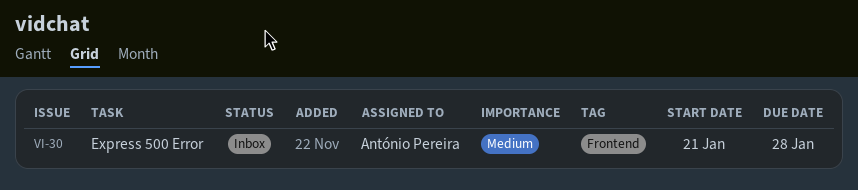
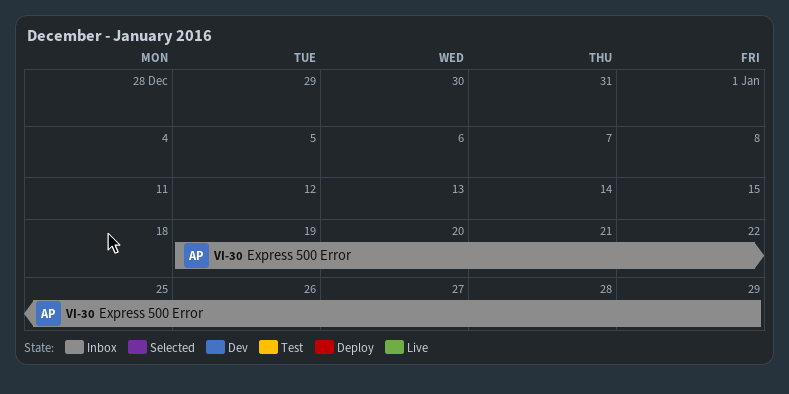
VI-30, start: Jan 21 -> Jan 19
VI-30, due: Jan 28 -> Jan 29

